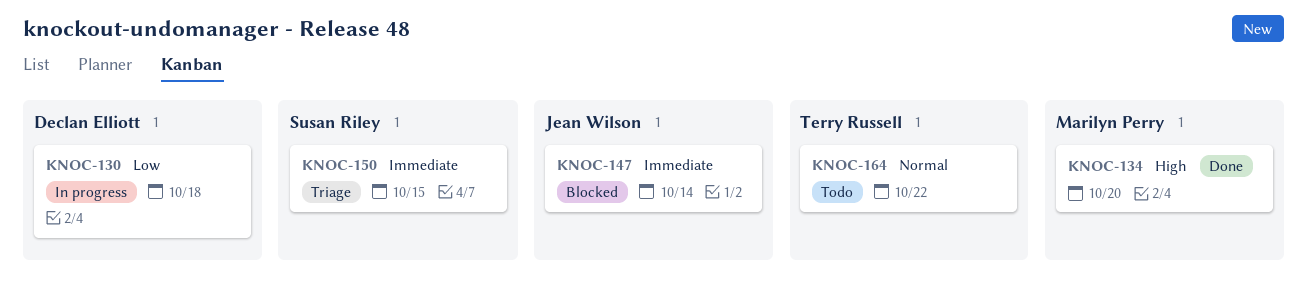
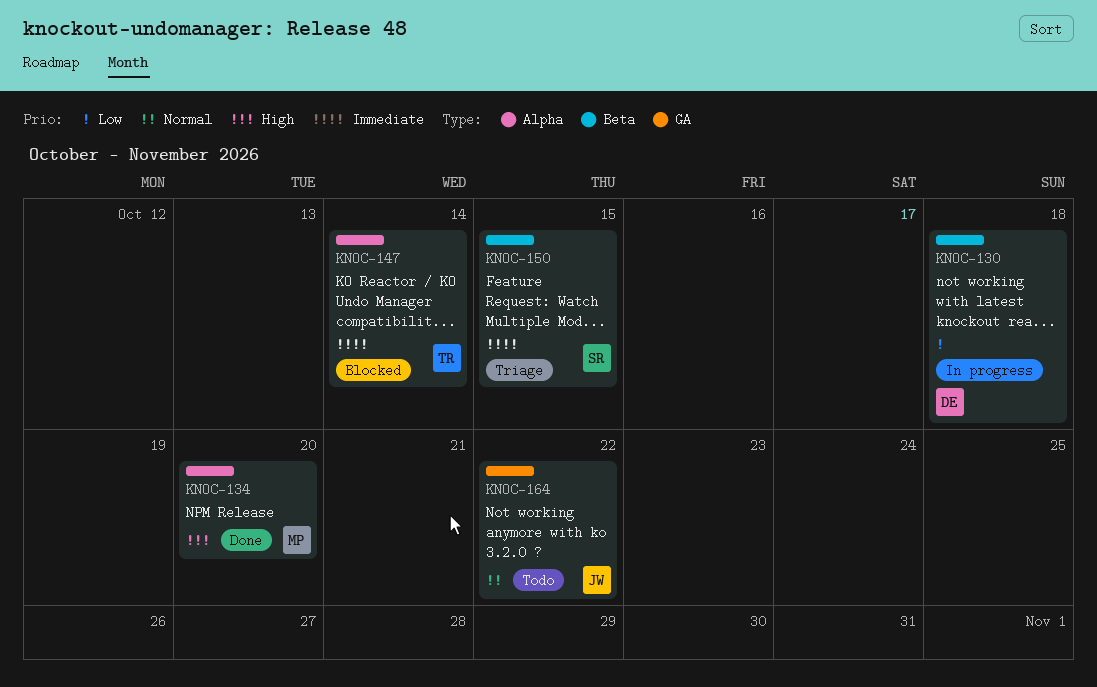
KNOC-147, owner: Jean Wilson -> Terry Russell
KNOC-164, owner: Terry Russell -> Jean Wilson

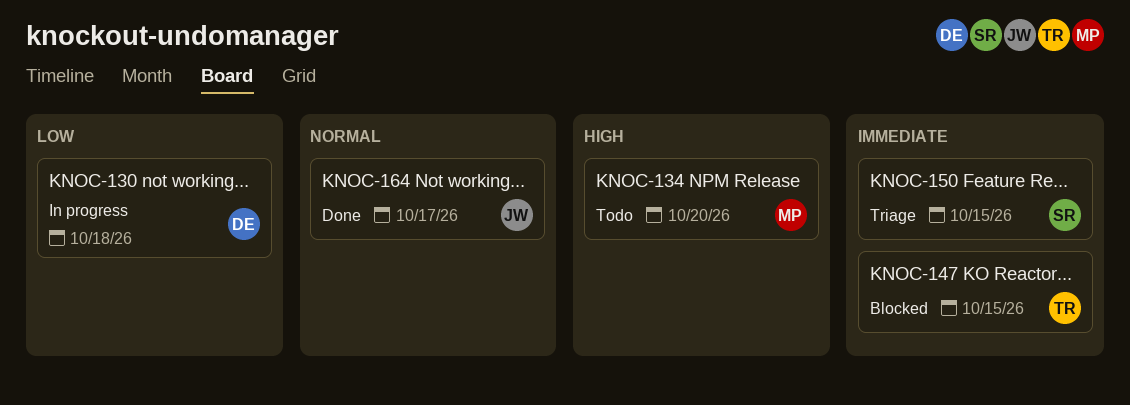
KNOC-134, status: Done -> Todo
KNOC-147, due: Oct 14 -> Oct 15
KNOC-164, status: Todo -> Done
KNOC-164, due: Oct 22 -> Oct 17

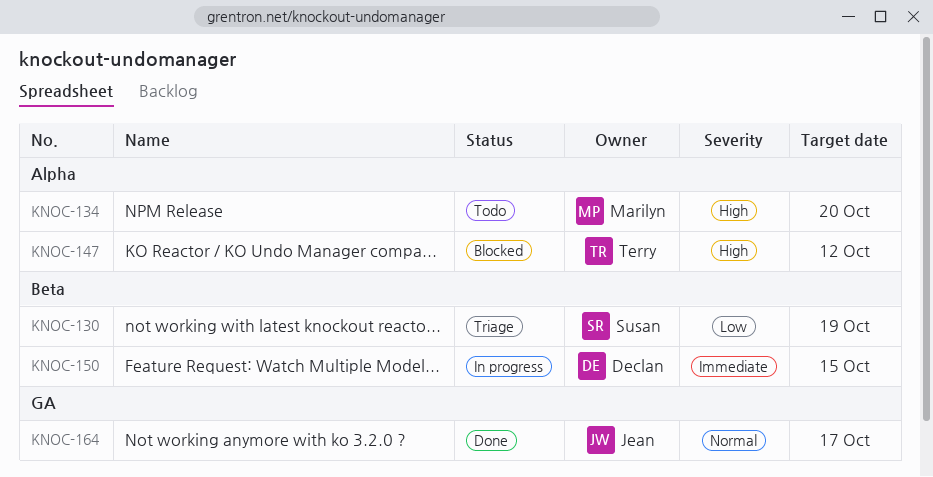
KNOC-130, status: In progress -> Triage
KNOC-130, owner: Declan -> Susan
KNOC-130, due: Oct 18 -> Oct 19
KNOC-147, priority: Immediate -> High
KNOC-147, due: Oct 15 -> Oct 12
KNOC-150, status: Triage -> In progress
KNOC-150, owner: Susan -> Declan

